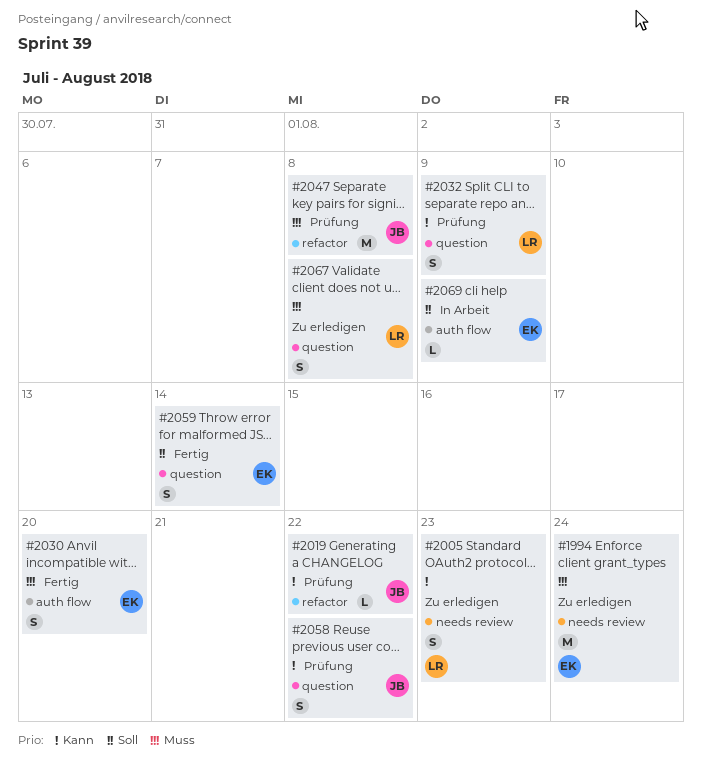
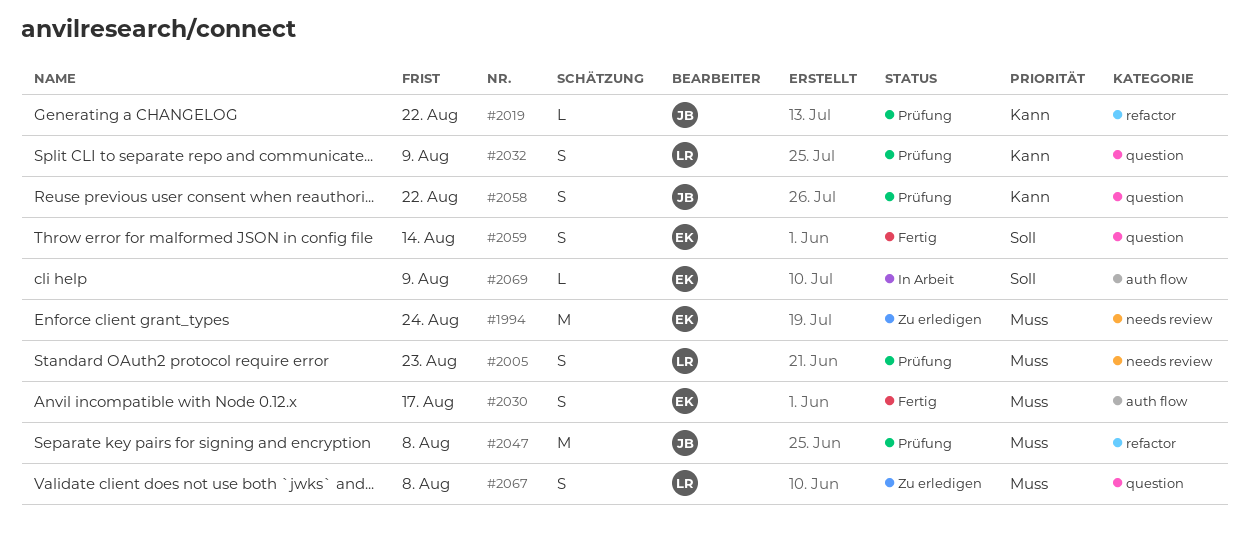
#2005, status: Zu erledigen -> Prüfung
#2005, priority: Kann -> Muss
#2030, due: Aug 20 -> Aug 17

